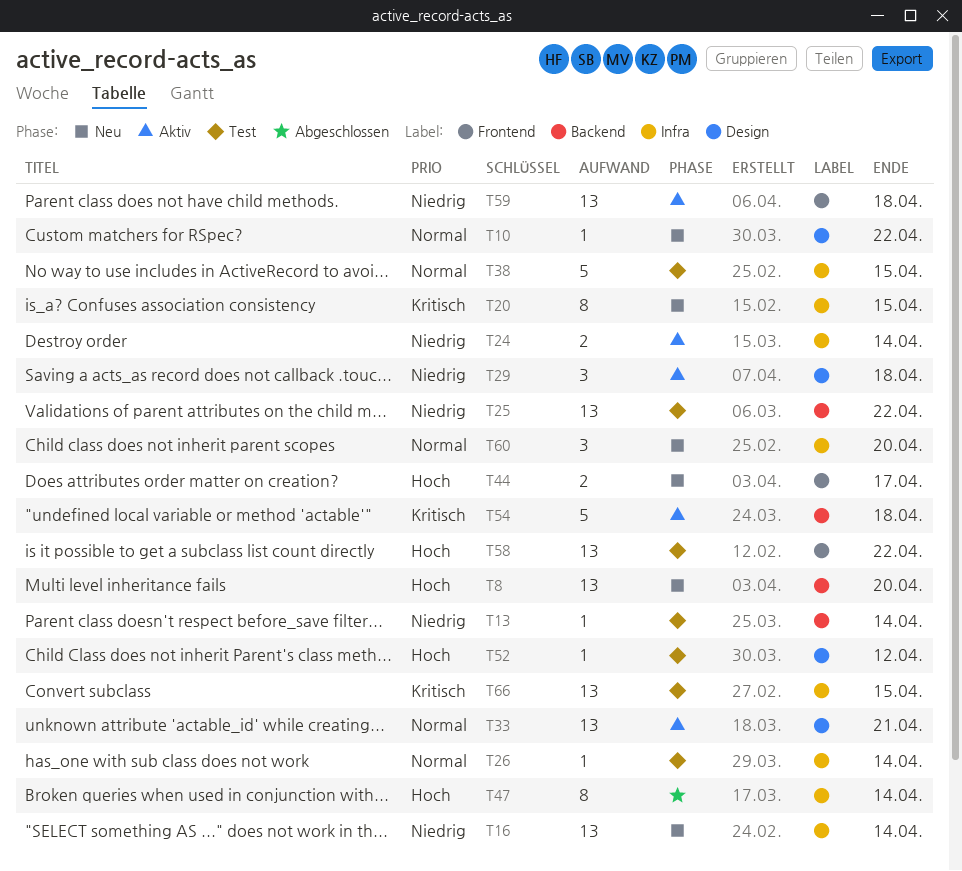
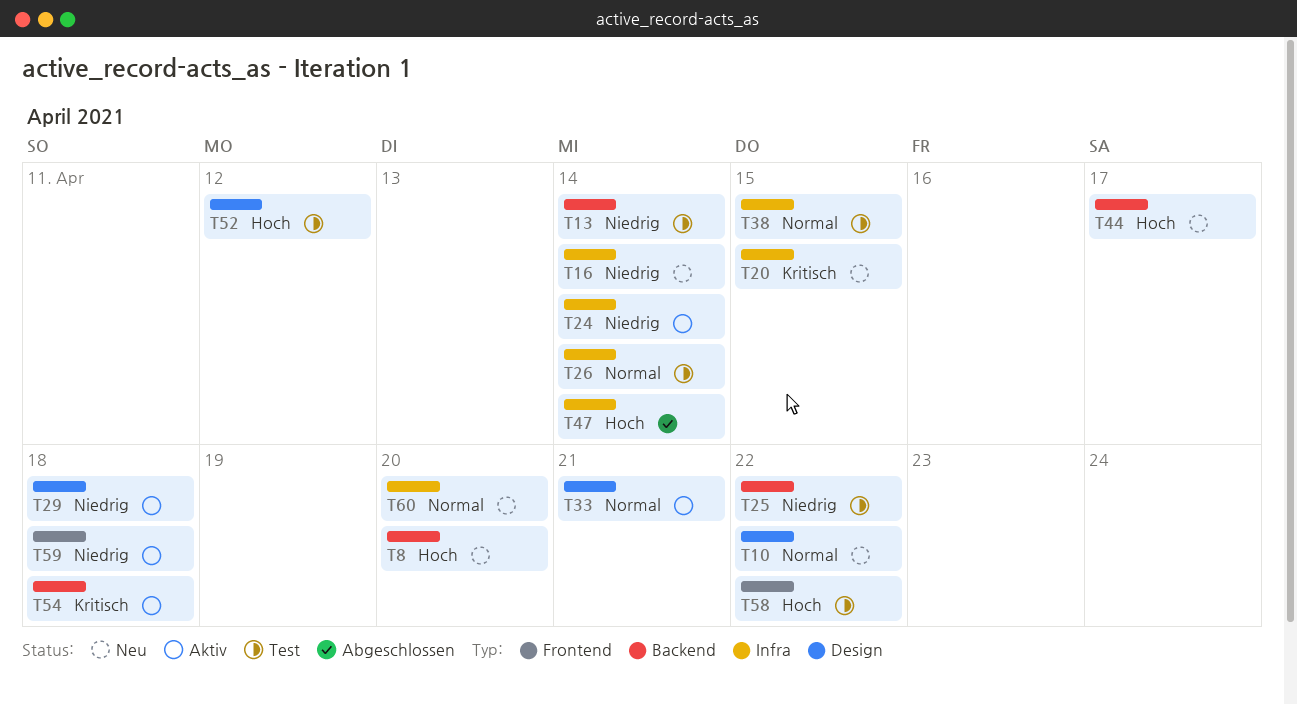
T44, label: Frontend -> Backend
T66: present -> none

